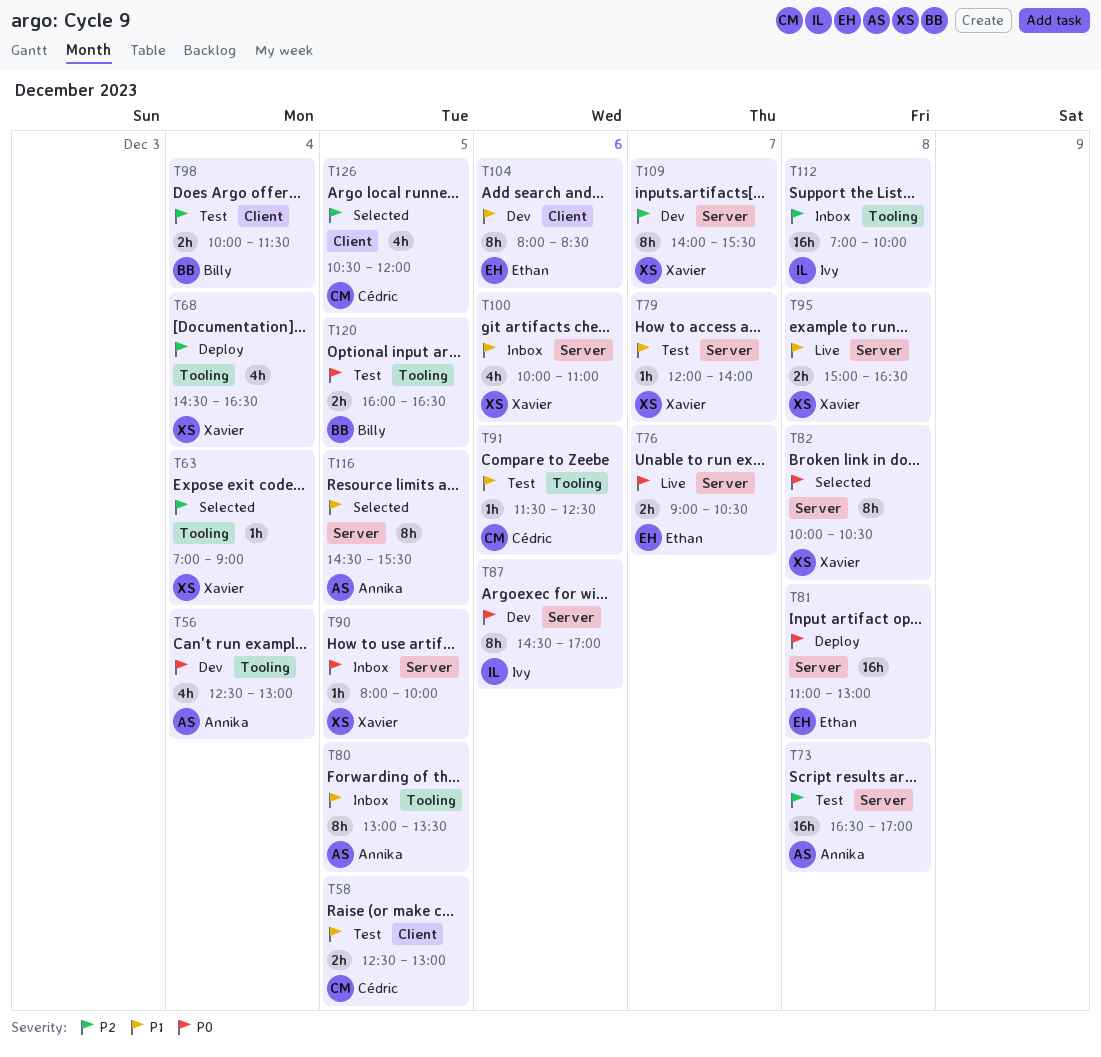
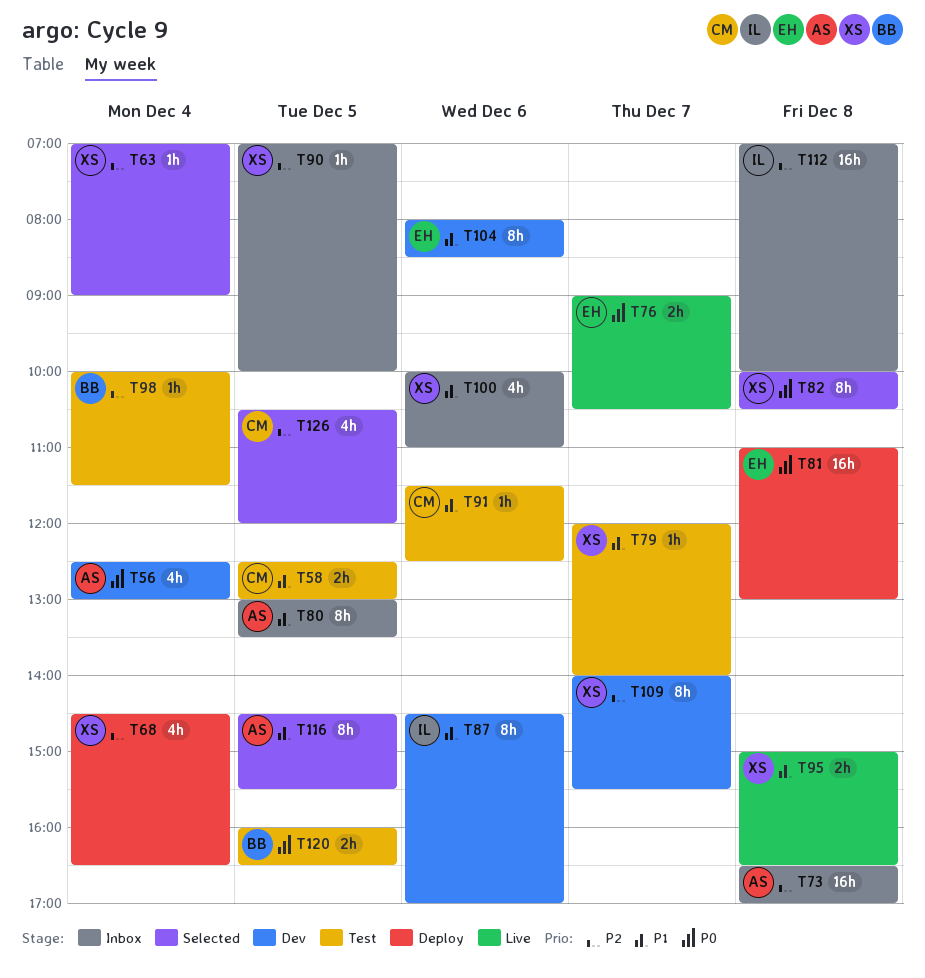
T73, status: Test -> Inbox
T87, priority: P0 -> P1
T90, priority: P0 -> P2
T90, begins: 08:00 -> 07:00
T98, estimate: 2h -> 1h

